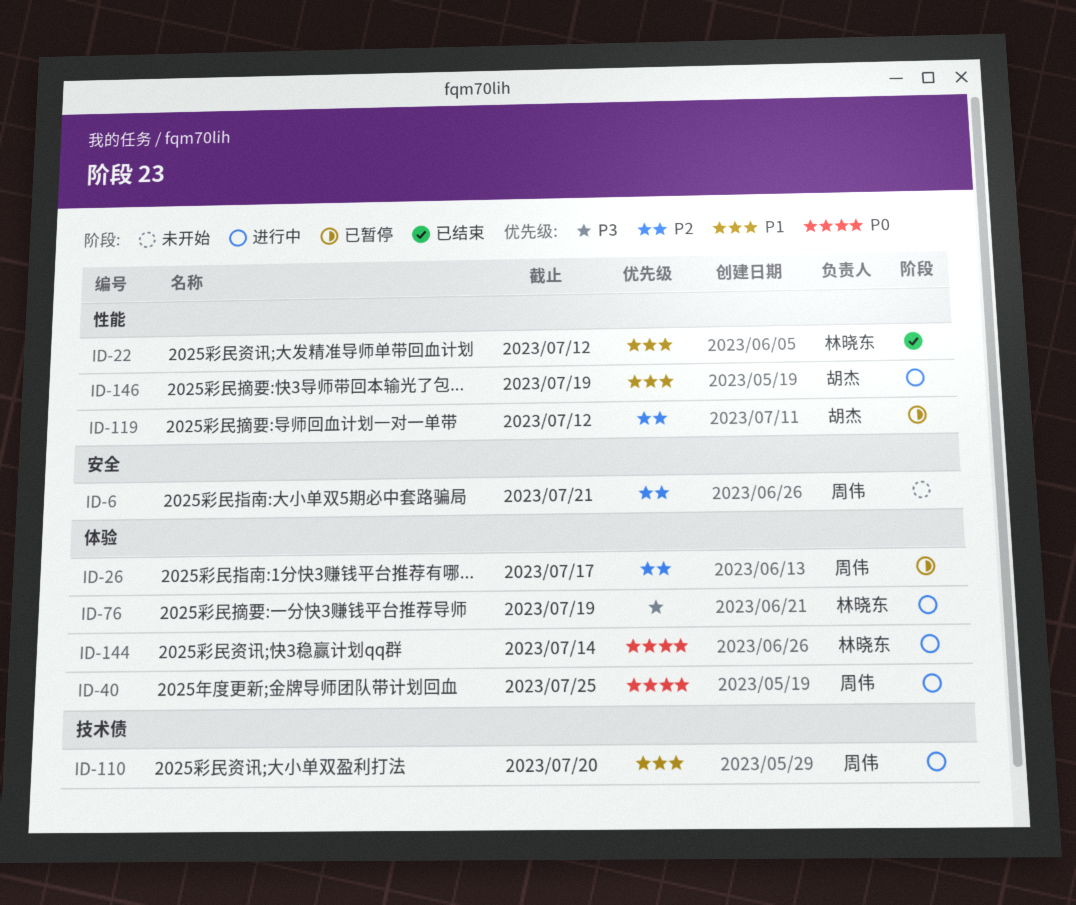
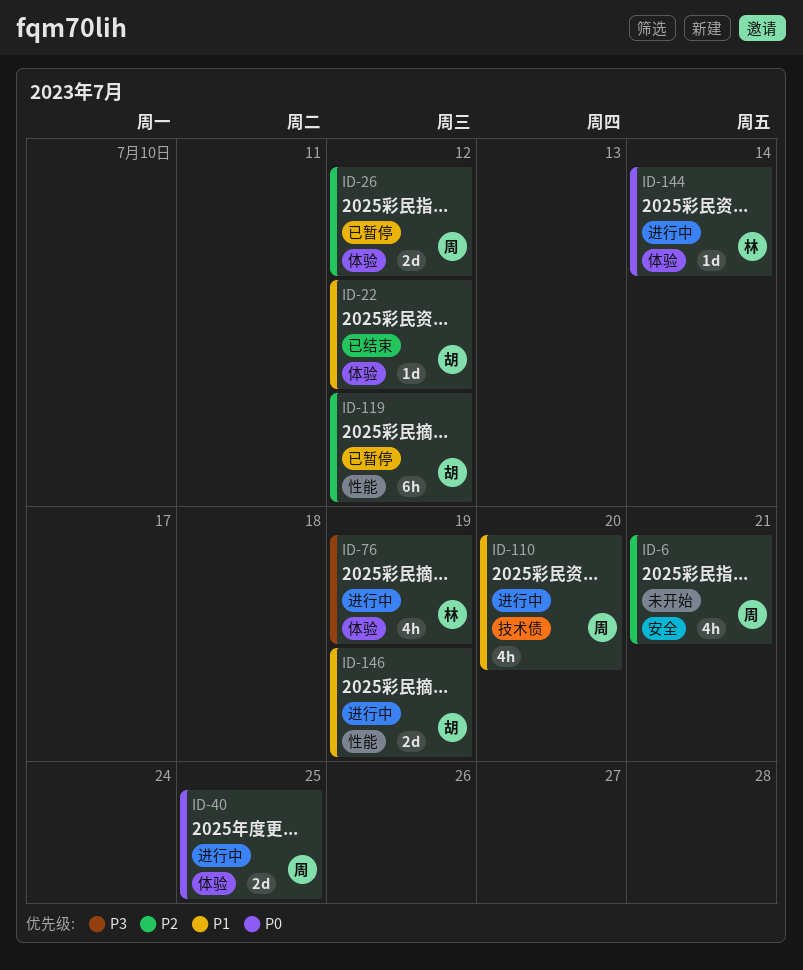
ID-22, owner: 林晓东 -> 胡杰
ID-22, label: 性能 -> 体验
ID-26, due: Jul 17 -> Jul 12

